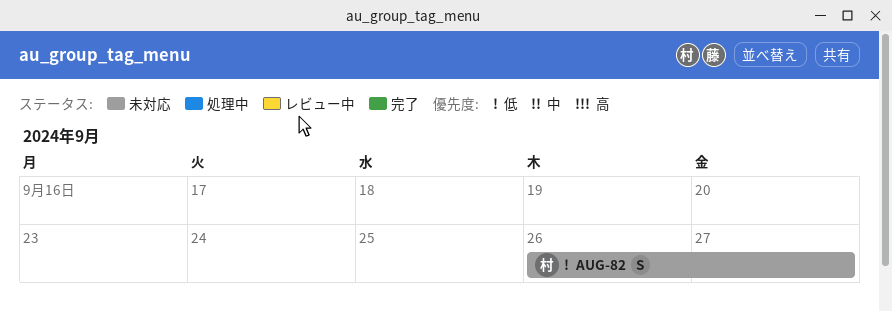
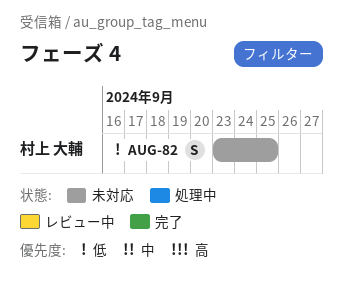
AUG-82, start: Sep 26 -> Sep 23
AUG-82, due: Sep 27 -> Sep 25

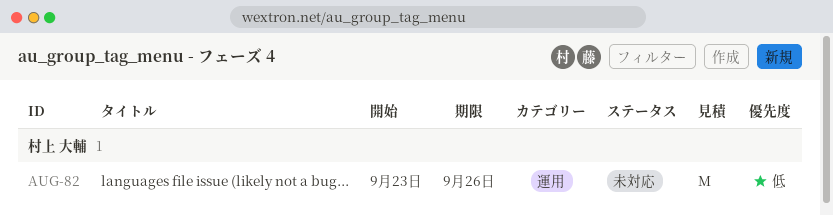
AUG-82, estimate: S -> M
AUG-82, due: Sep 25 -> Sep 26

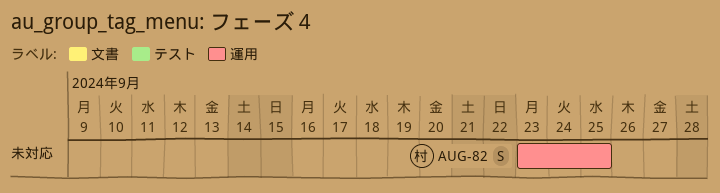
AUG-82, estimate: M -> S
AUG-82, due: Sep 26 -> Sep 25

